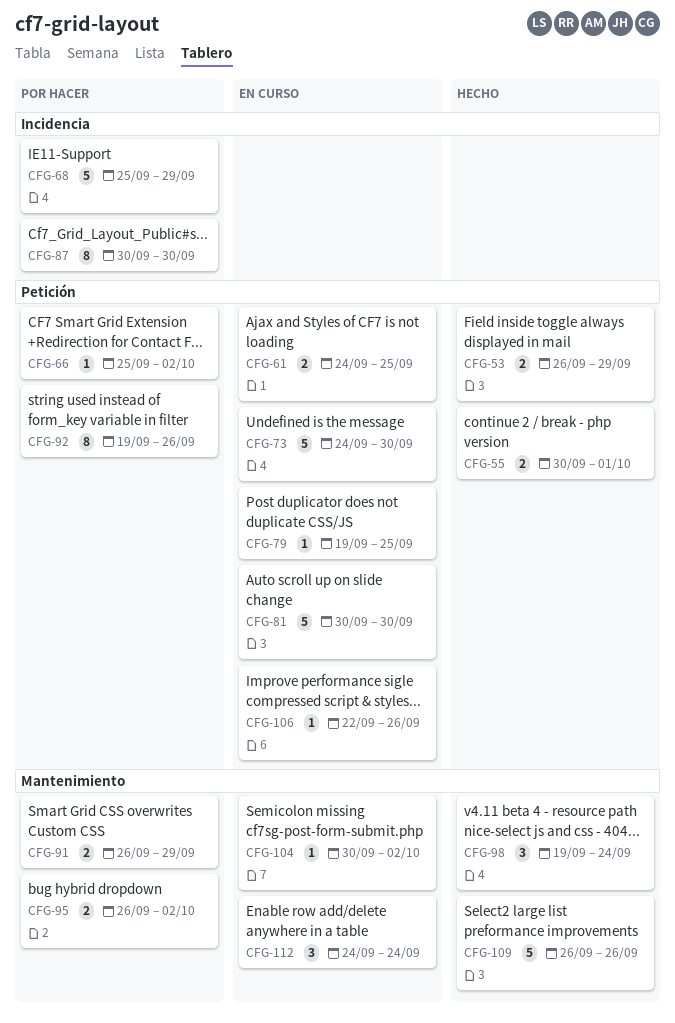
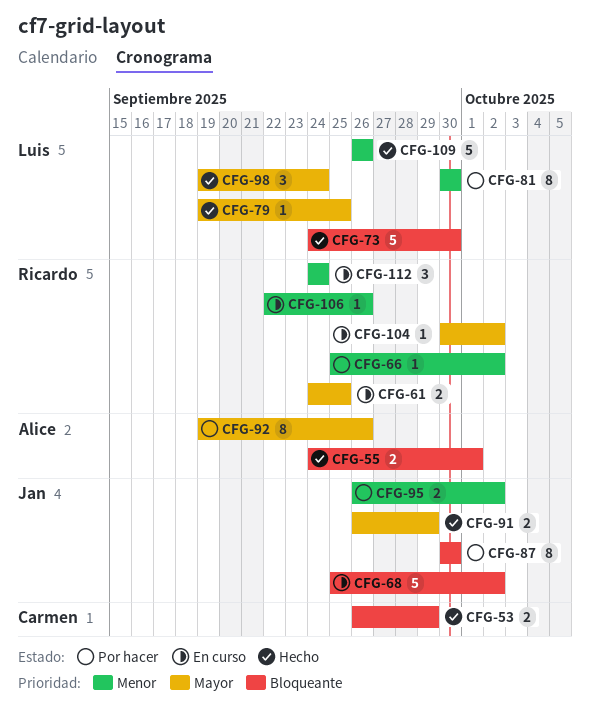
CFG-55, start: Sep 30 -> Sep 24
CFG-68, status: Por hacer -> En curso
CFG-68, due: Sep 29 -> Oct 2
CFG-73, status: En curso -> Hecho
CFG-79, status: En curso -> Hecho
CFG-81, status: En curso -> Por hacer
CFG-81, estimate: 5 -> 8
CFG-91, status: Por hacer -> Hecho

